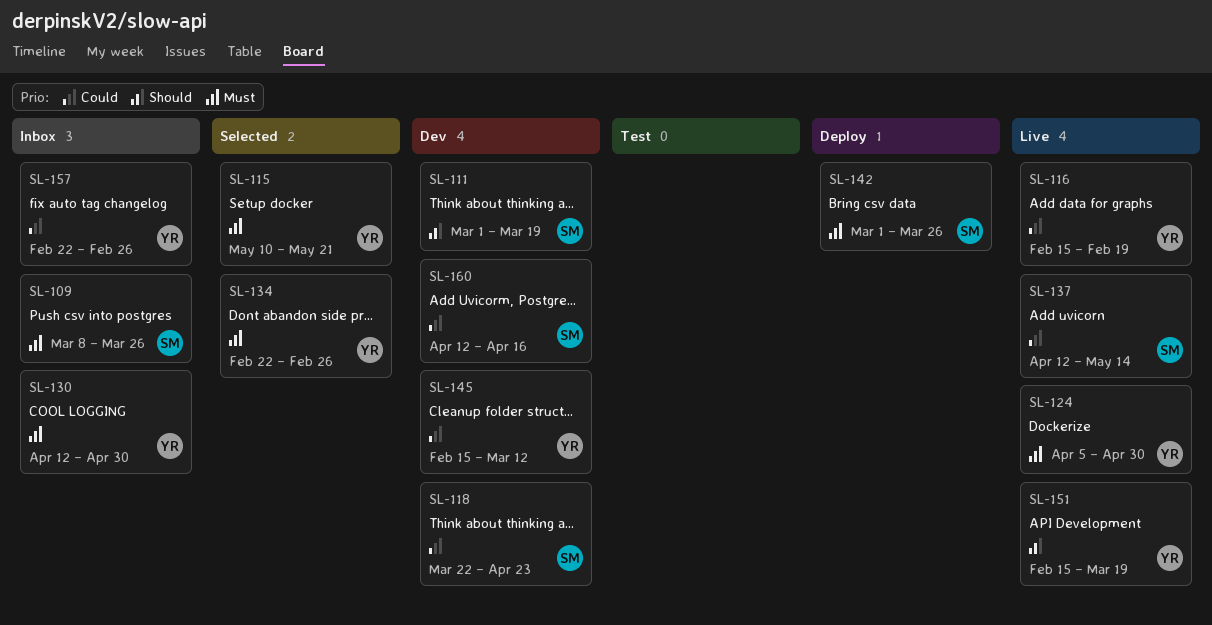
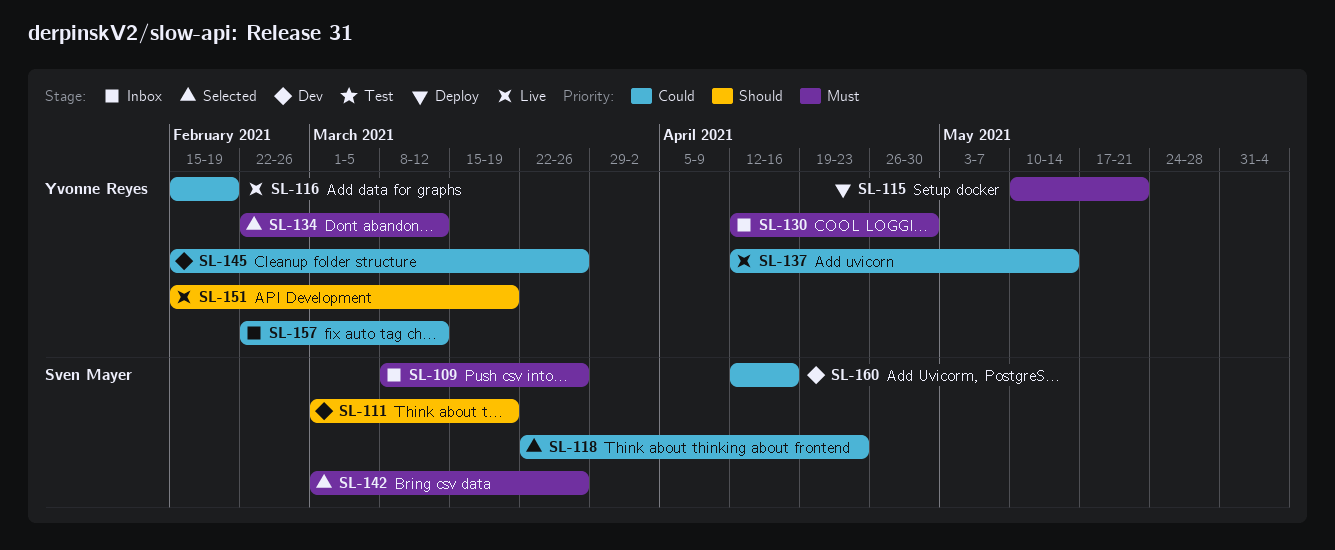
SL-115, status: Selected -> Deploy
SL-118, status: Dev -> Selected
SL-124: present -> none
SL-134, due: Feb 26 -> Mar 12
SL-137, owner: Sven Mayer -> Yvonne Reyes
SL-142, status: Deploy -> Selected
SL-145, due: Mar 12 -> Mar 26
SL-157, due: Feb 26 -> Mar 12

